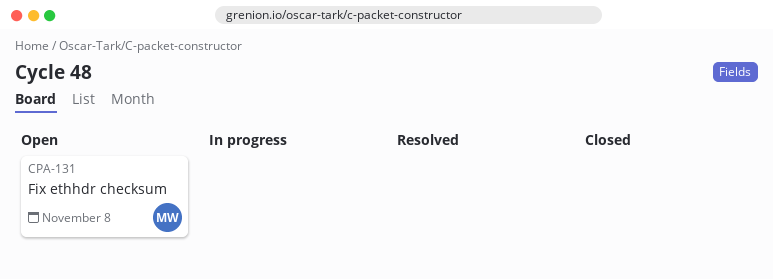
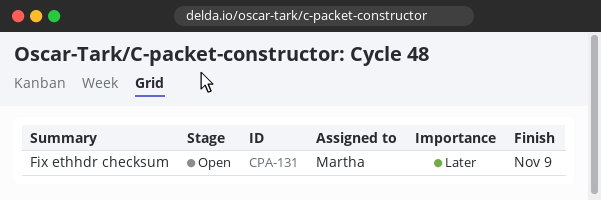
CPA-131, due: Nov 8 -> Nov 9

